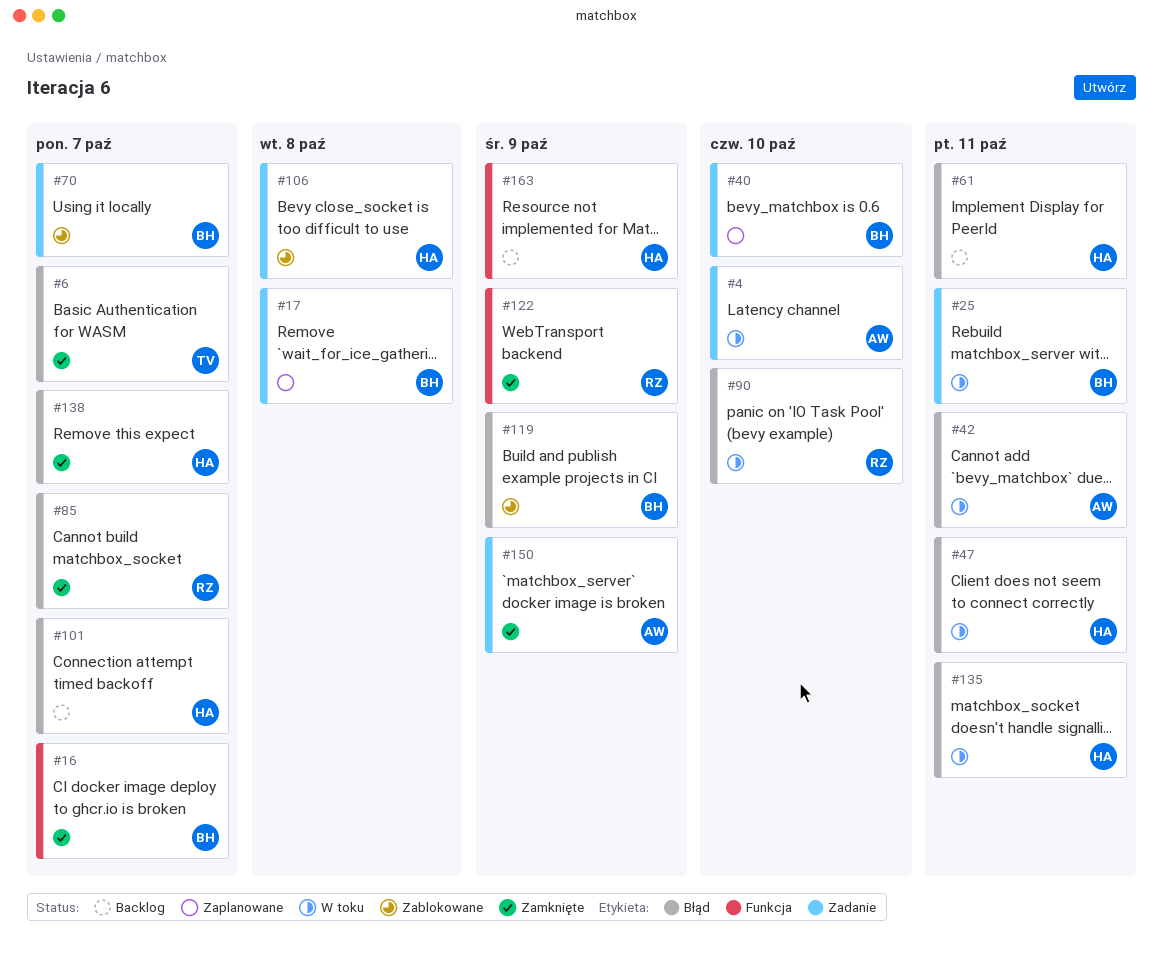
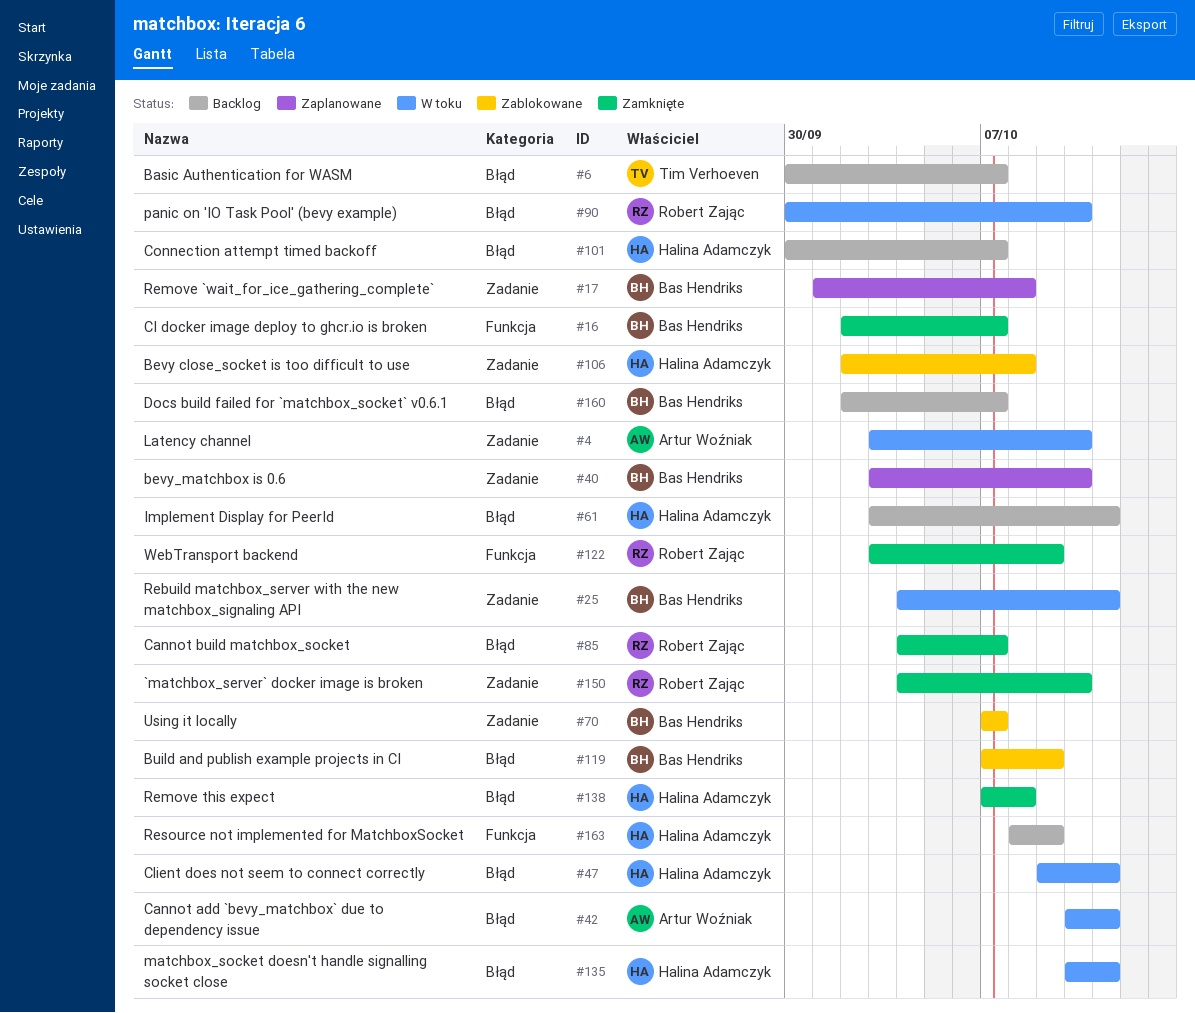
#6, status: Zamknięte -> Backlog
#138, due: Oct 7 -> Oct 8
#150, owner: Artur Woźniak -> Robert Zając
#150, due: Oct 9 -> Oct 10
#160: none -> present

